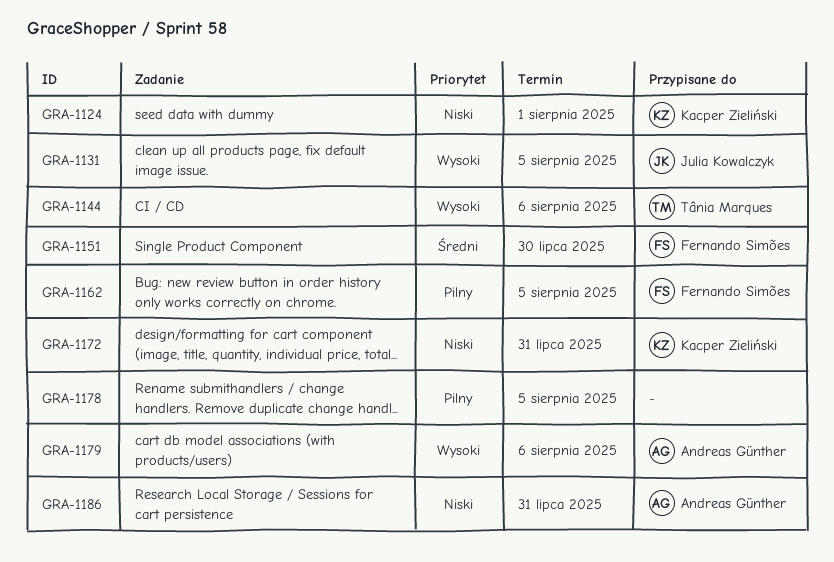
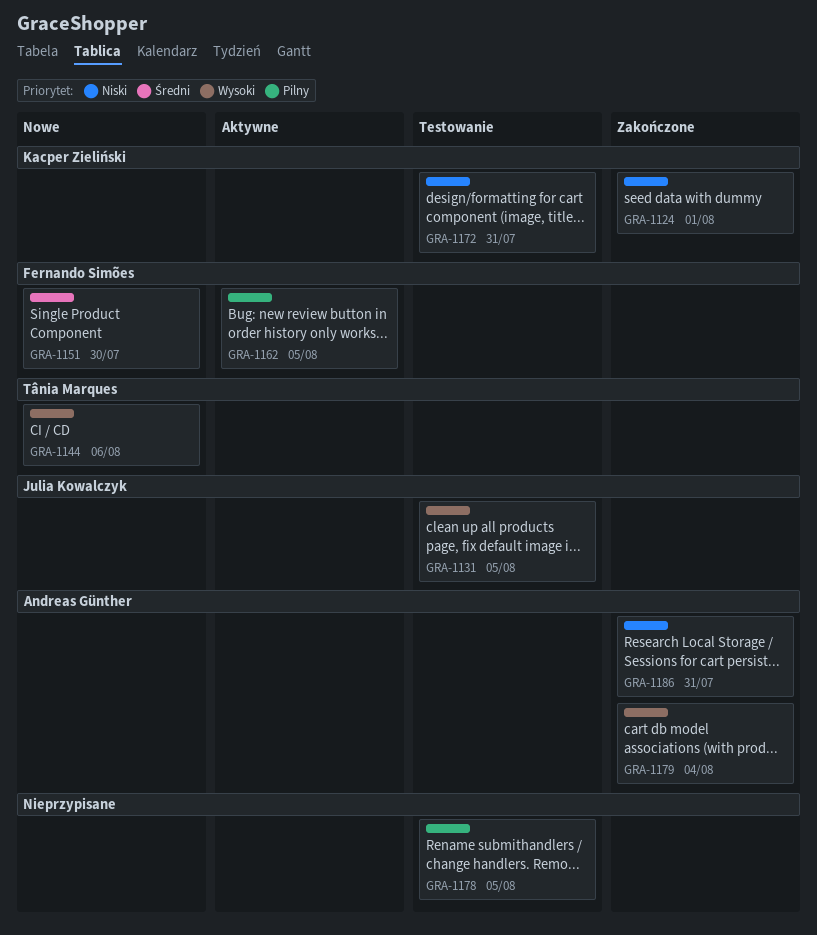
GRA-1179, due: Aug 6 -> Aug 4

